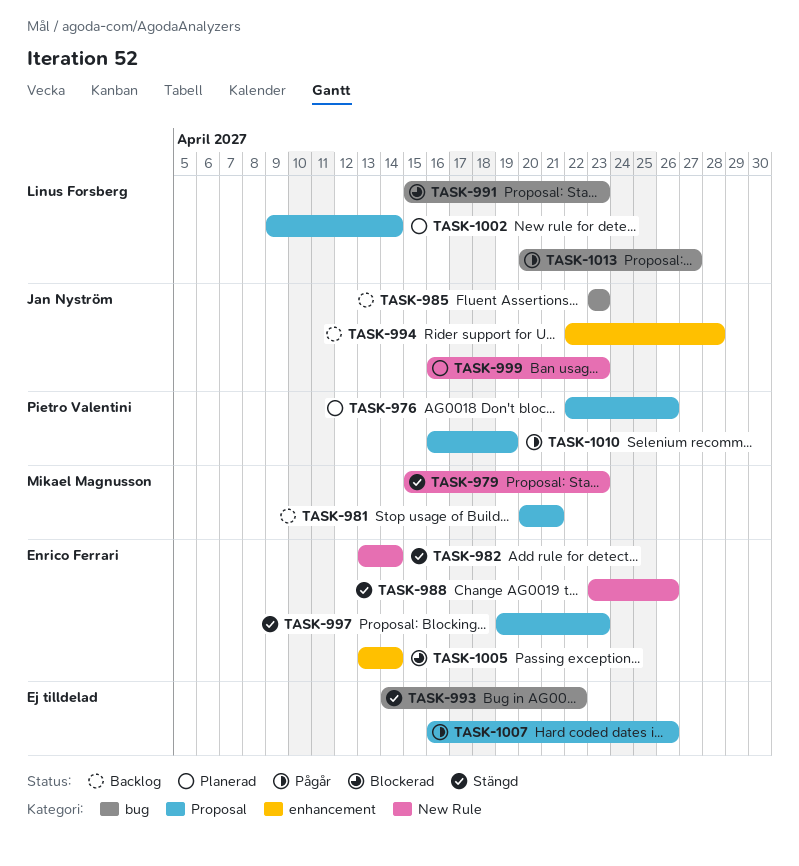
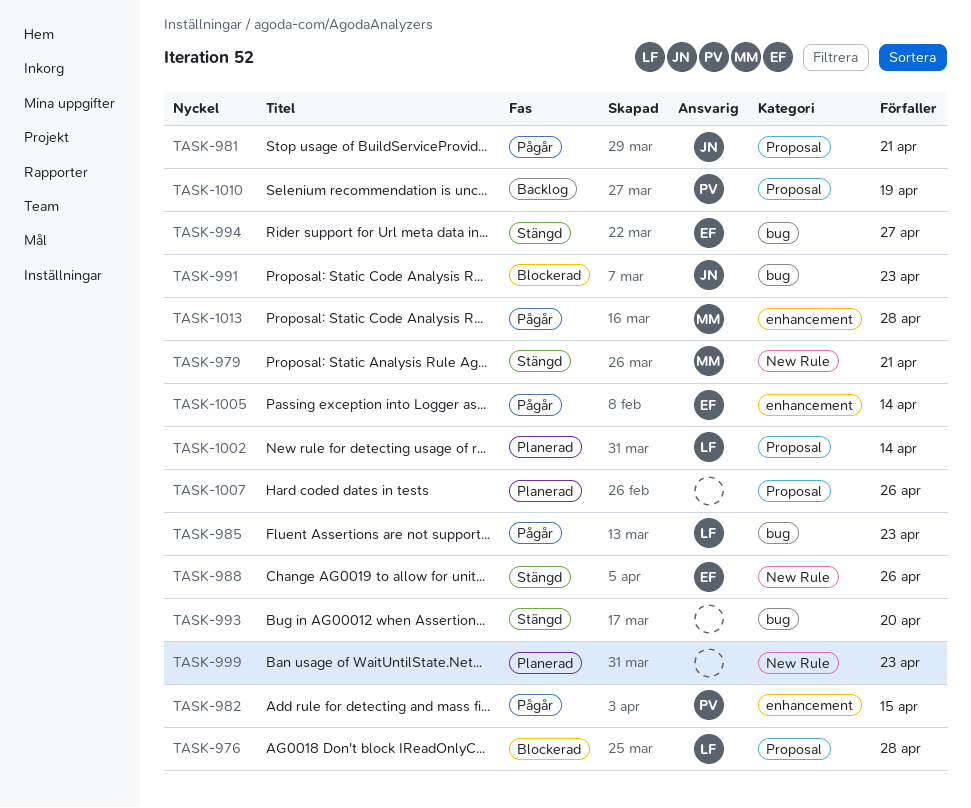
TASK-976, status: Planerad -> Blockerad
TASK-976, owner: Pietro Valentini -> Linus Forsberg
TASK-976, due: Apr 26 -> Apr 28
TASK-979, due: Apr 23 -> Apr 21
TASK-981, status: Backlog -> Pågår
TASK-981, owner: Mikael Magnusson -> Jan Nyström
TASK-982, status: Stängd -> Pågår
TASK-982, owner: Enrico Ferrari -> Pietro Valentini
TASK-982, label: New Rule -> enhancement
TASK-982, due: Apr 14 -> Apr 15
TASK-985, status: Backlog -> Pågår
TASK-985, owner: Jan Nyström -> Linus Forsberg
TASK-991, owner: Linus Forsberg -> Jan Nyström
TASK-993, due: Apr 22 -> Apr 20
TASK-994, status: Backlog -> Stängd
TASK-994, owner: Jan Nyström -> Enrico Ferrari
TASK-994, label: enhancement -> bug
TASK-994, due: Apr 28 -> Apr 27
TASK-997: present -> none
TASK-999, owner: Jan Nyström -> none
TASK-1005, status: Blockerad -> Pågår
TASK-1007, status: Pågår -> Planerad
TASK-1010, status: Pågår -> Backlog
TASK-1013, owner: Linus Forsberg -> Mikael Magnusson
TASK-1013, label: bug -> enhancement
TASK-1013, due: Apr 27 -> Apr 28

